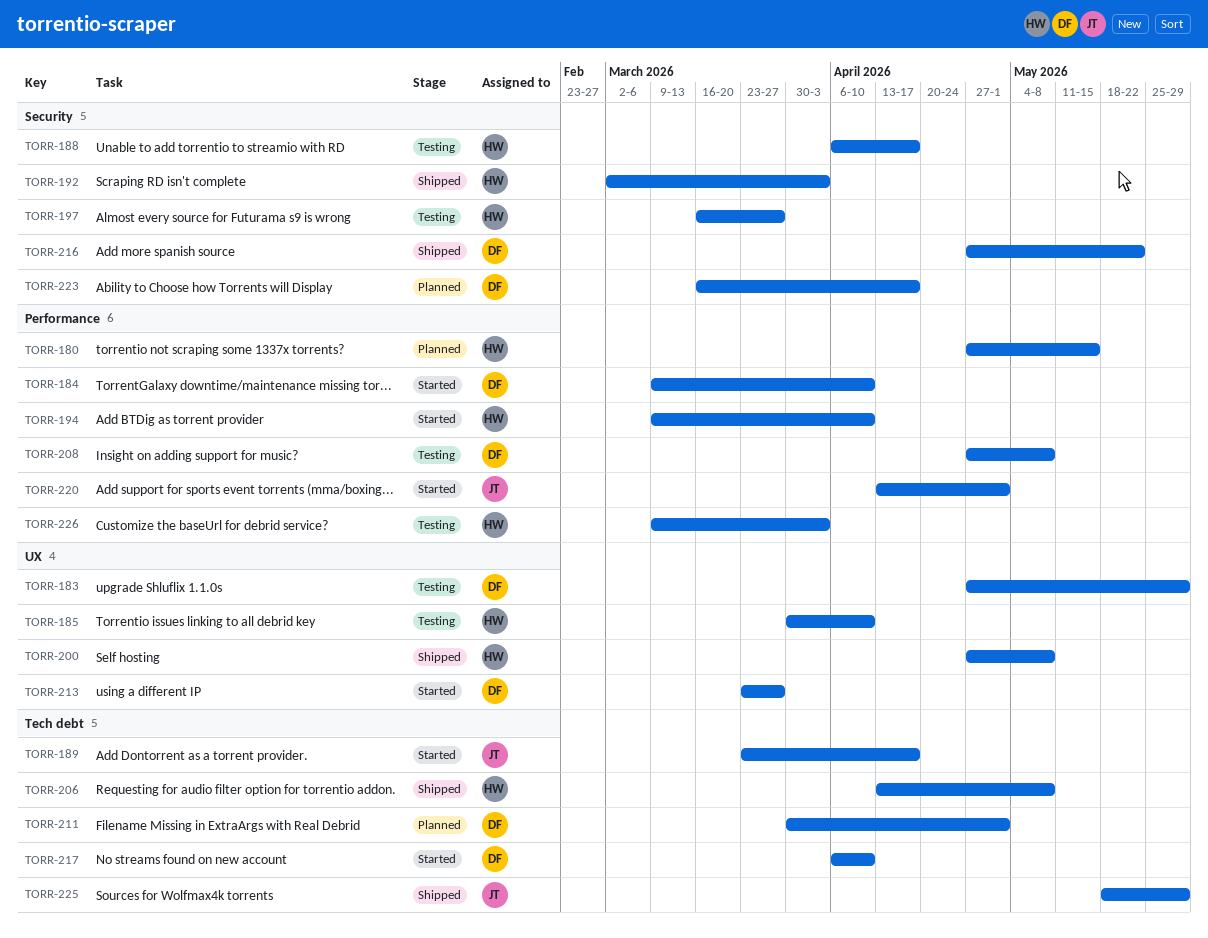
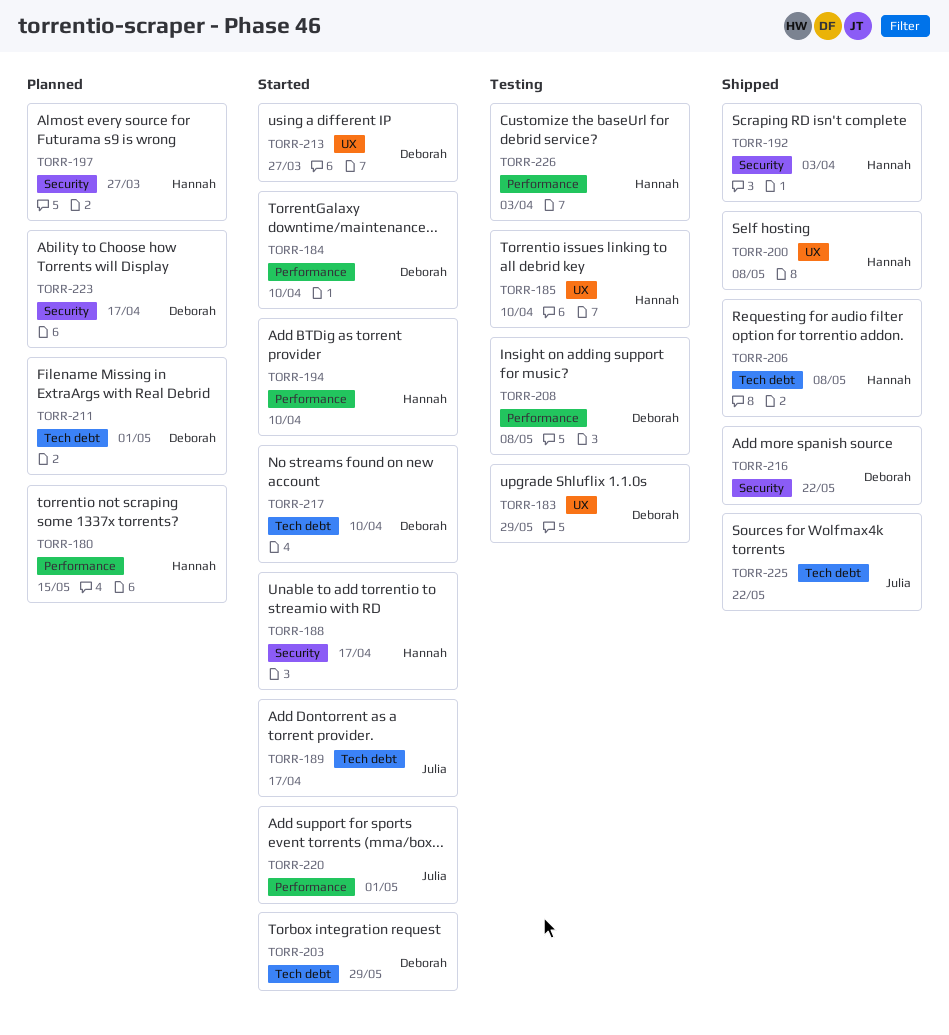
TORR-188, status: Testing -> Started
TORR-197, status: Testing -> Planned
TORR-203: none -> present
TORR-225, due: May 29 -> May 22

